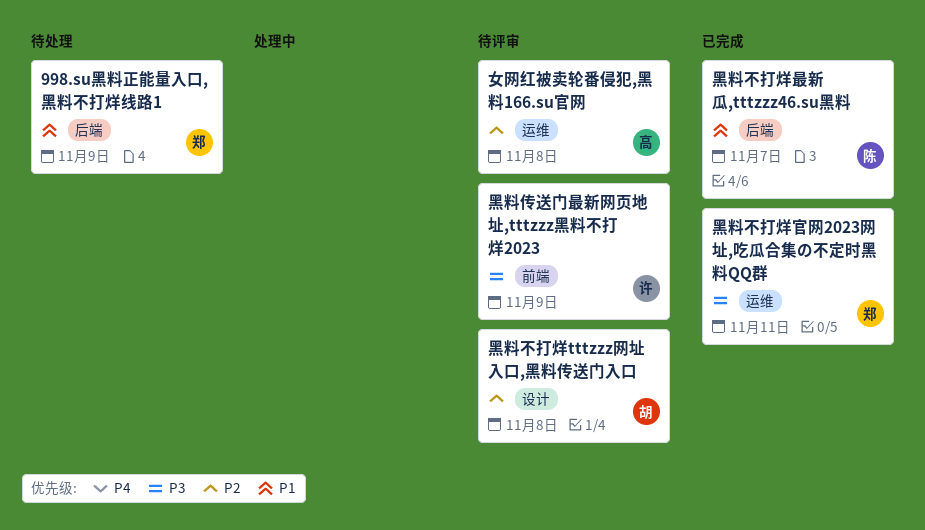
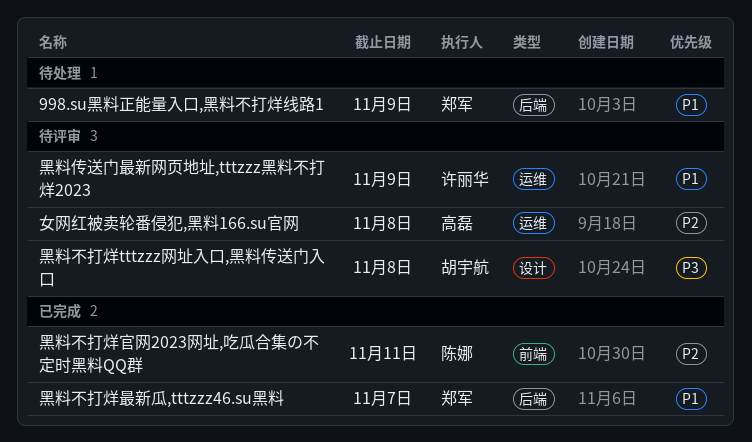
黑料不打烊tttzzz网址入口,黑料传送门入口, priority: P2 -> P3
黑料不打烊官网2023网址,吃瓜合集の不定时黑料QQ群, owner: 郑军 -> 陈娜
黑料不打烊官网2023网址,吃瓜合集の不定时黑料QQ群, priority: P3 -> P2
黑料不打烊官网2023网址,吃瓜合集の不定时黑料QQ群, label: 运维 -> 前端
黑料不打烊最新瓜,tttzzz46.su黑料, owner: 陈娜 -> 郑军
黑料传送门最新网页地址,tttzzz黑料不打烊2023, priority: P3 -> P1
黑料传送门最新网页地址,tttzzz黑料不打烊2023, label: 前端 -> 运维

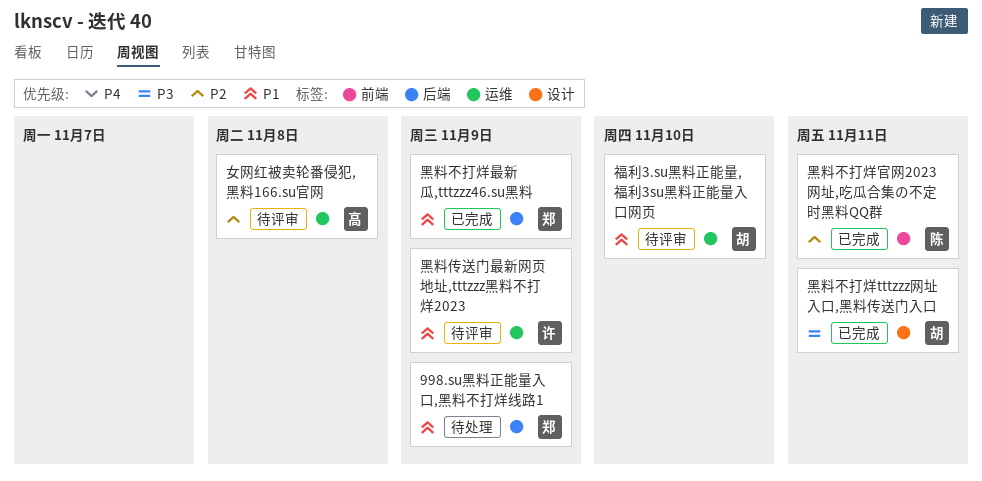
福利3.su黑料正能量,福利3su黑料正能量入口网页: none -> present
黑料不打烊tttzzz网址入口,黑料传送门入口, status: 待评审 -> 已完成
黑料不打烊tttzzz网址入口,黑料传送门入口, due: Nov 8 -> Nov 11
黑料不打烊最新瓜,tttzzz46.su黑料, due: Nov 7 -> Nov 9

